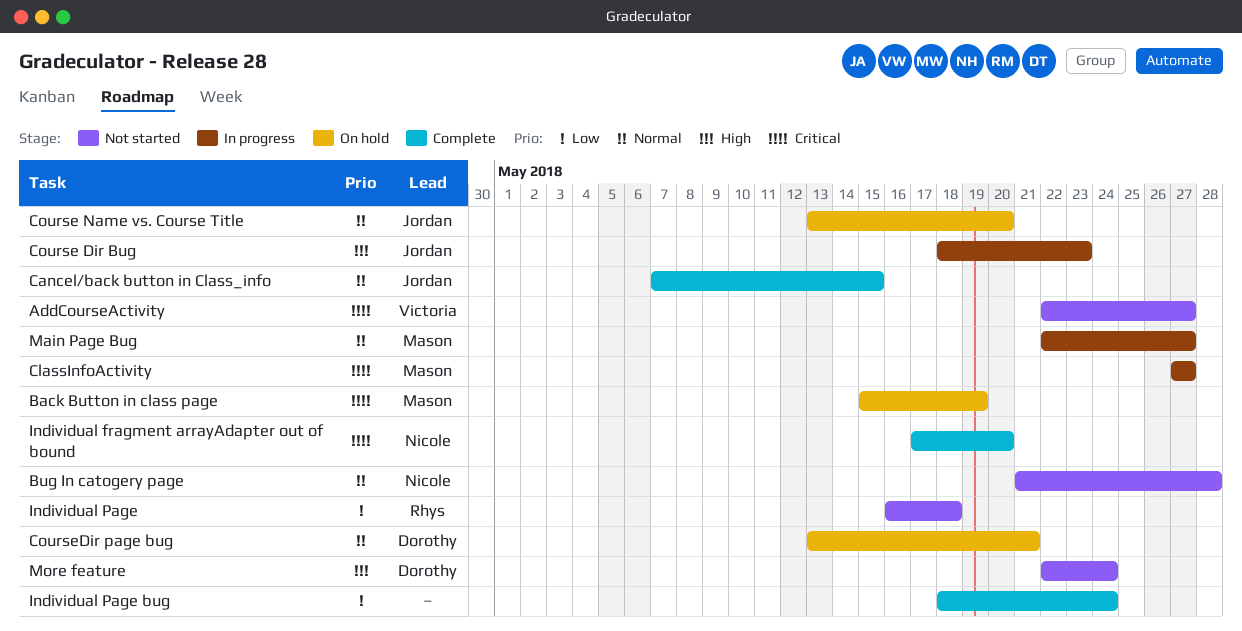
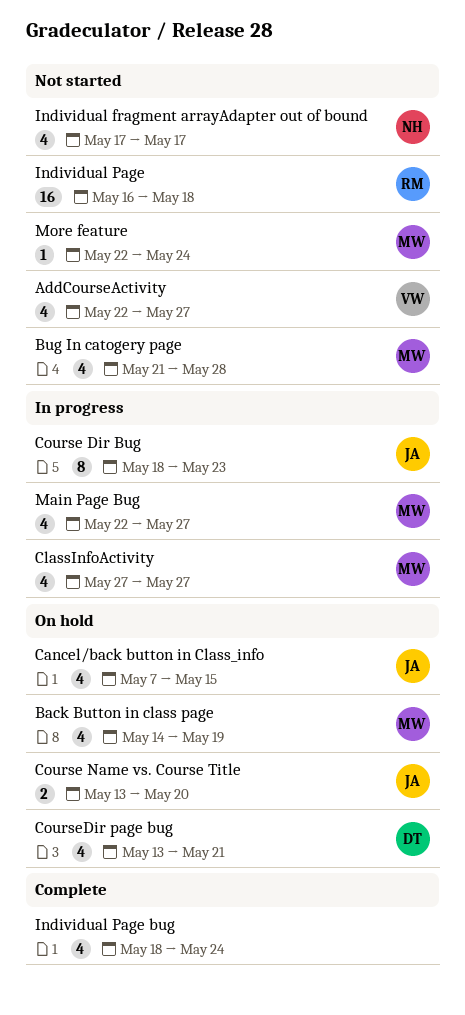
Back Button in class page, start: May 15 -> May 14
Bug In catogery page, owner: Nicole -> Mason
Cancel/back button in Class_info, status: Complete -> On hold
Individual fragment arrayAdapter out of bound, status: Complete -> Not started
Individual fragment arrayAdapter out of bound, due: May 20 -> May 17
More feature, owner: Dorothy -> Mason

